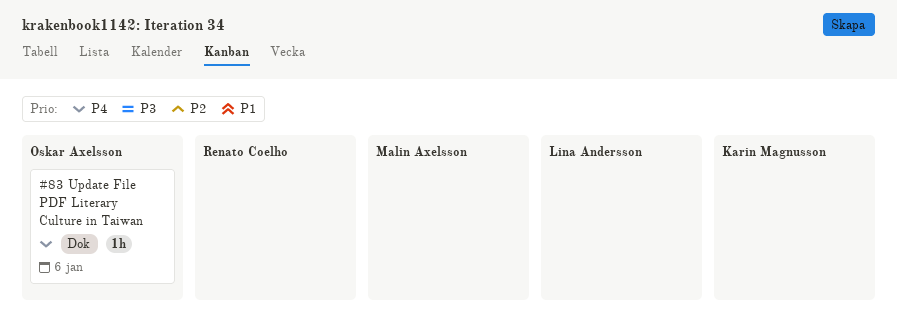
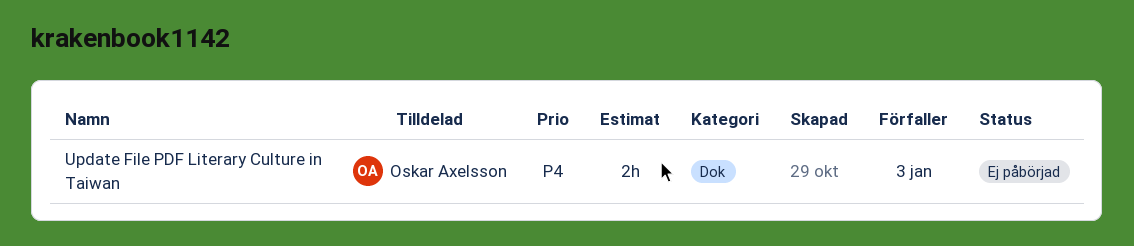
Update File PDF Literary Culture in Taiwan, estimate: 1h -> 2h
Update File PDF Literary Culture in Taiwan, due: Jan 6 -> Jan 3

